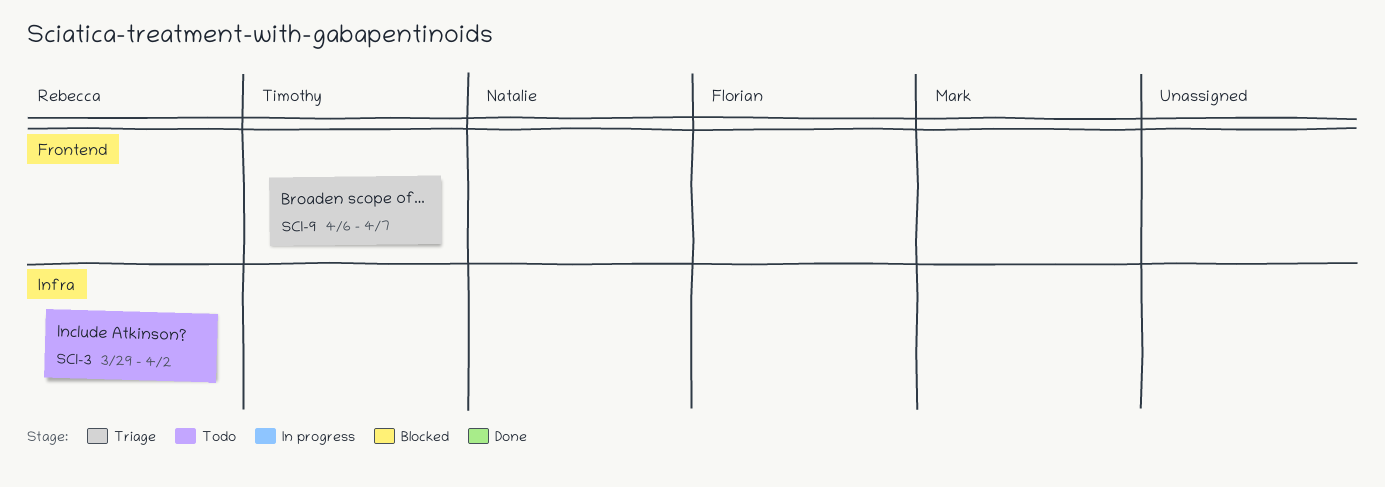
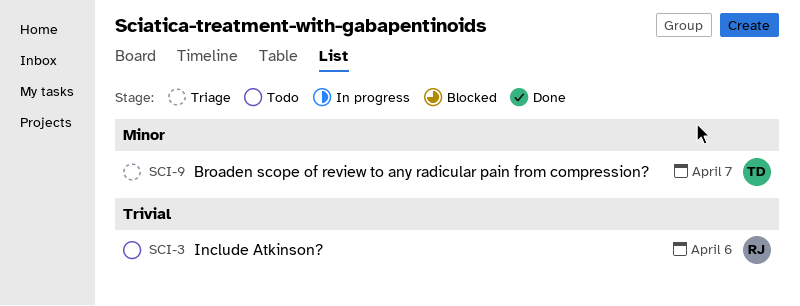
SCI-3, due: Apr 2 -> Apr 6

